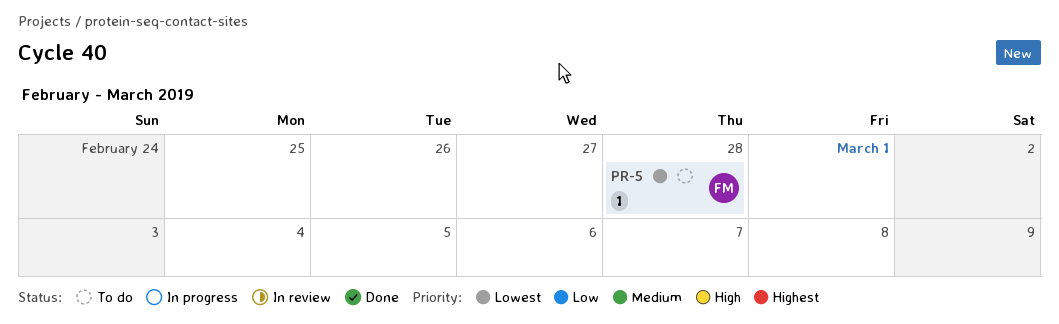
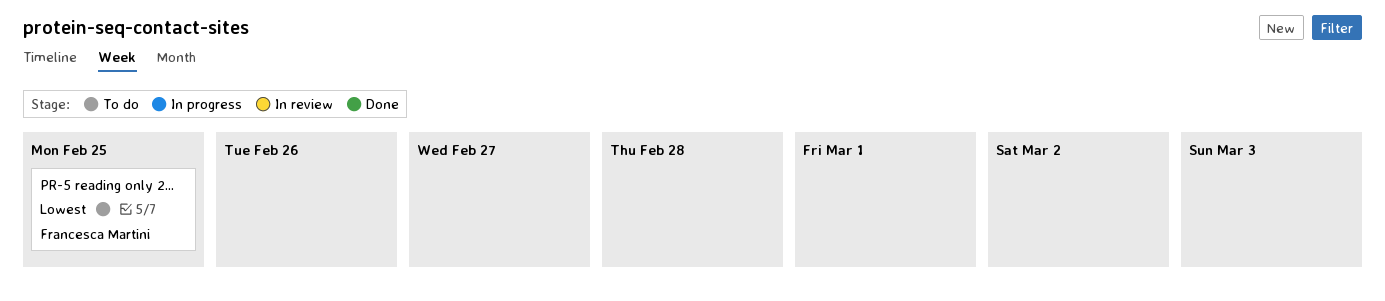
PR-5, due: Feb 28 -> Feb 25

